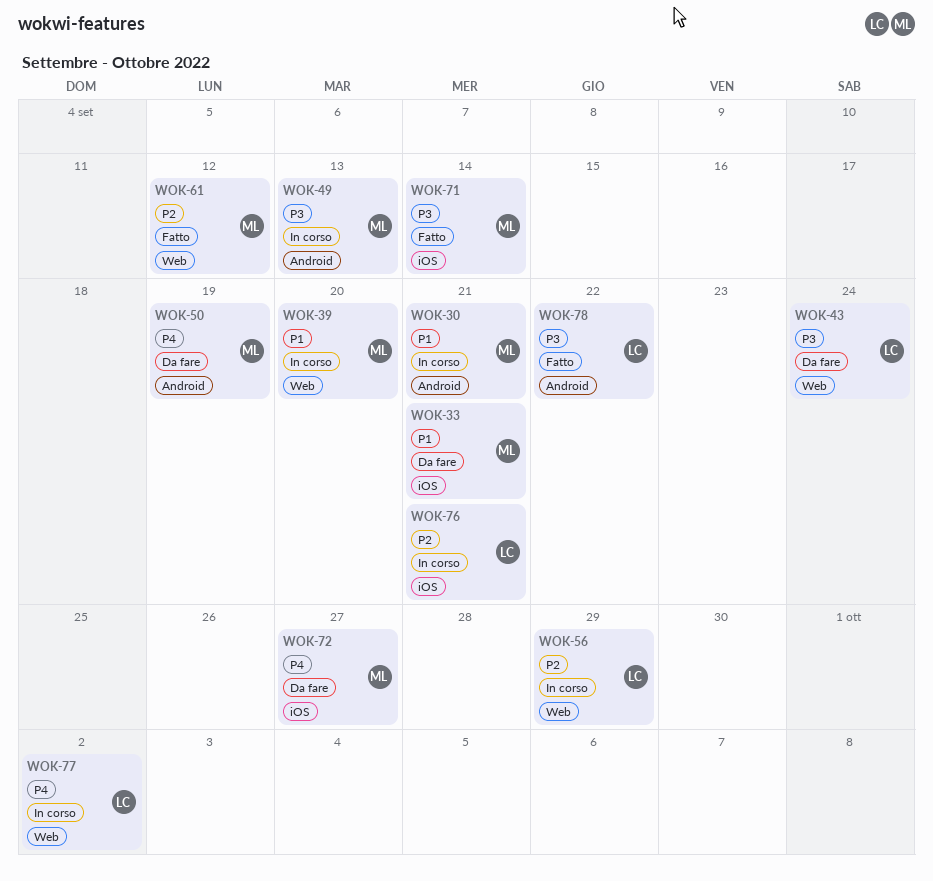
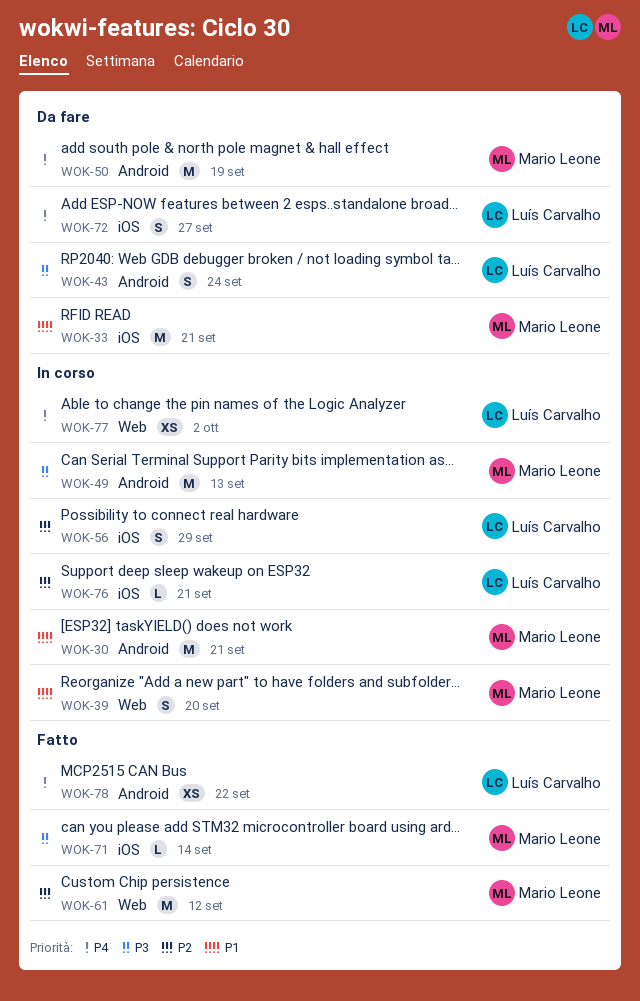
WOK-43, label: Web -> Android
WOK-56, label: Web -> iOS
WOK-72, owner: Mario Leone -> Luís Carvalho
WOK-78, priority: P3 -> P4

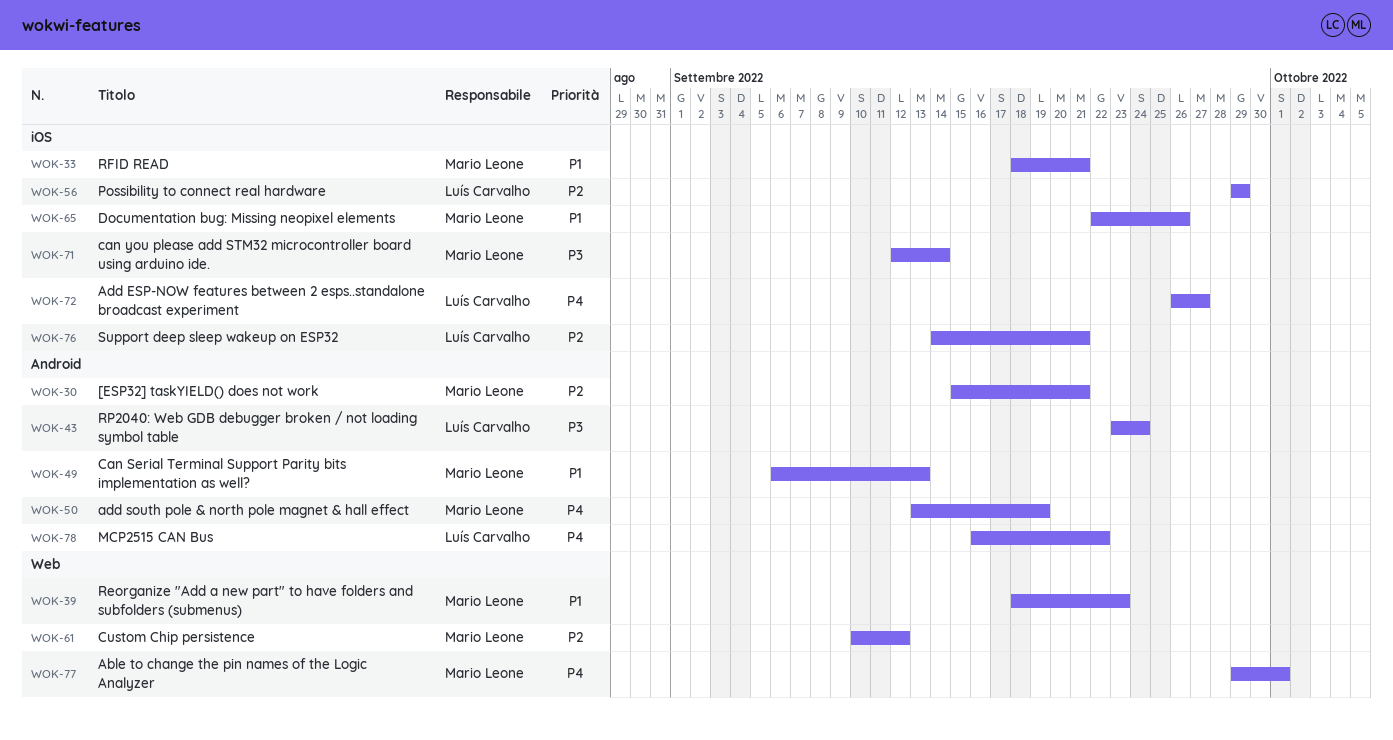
WOK-30, priority: P1 -> P2
WOK-39, due: Sep 20 -> Sep 23
WOK-49, priority: P3 -> P1
WOK-65: none -> present
WOK-77, owner: Luís Carvalho -> Mario Leone
WOK-77, due: Oct 2 -> Oct 1

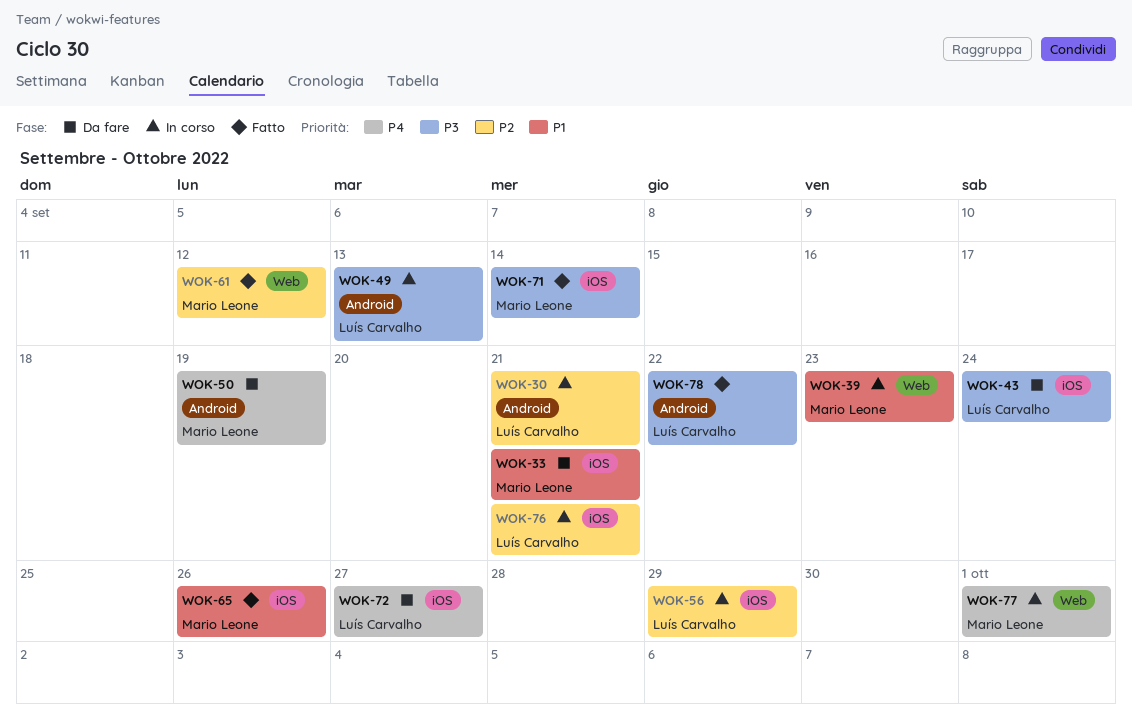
WOK-30, owner: Mario Leone -> Luís Carvalho
WOK-43, label: Android -> iOS
WOK-49, owner: Mario Leone -> Luís Carvalho
WOK-49, priority: P1 -> P3
WOK-78, priority: P4 -> P3

